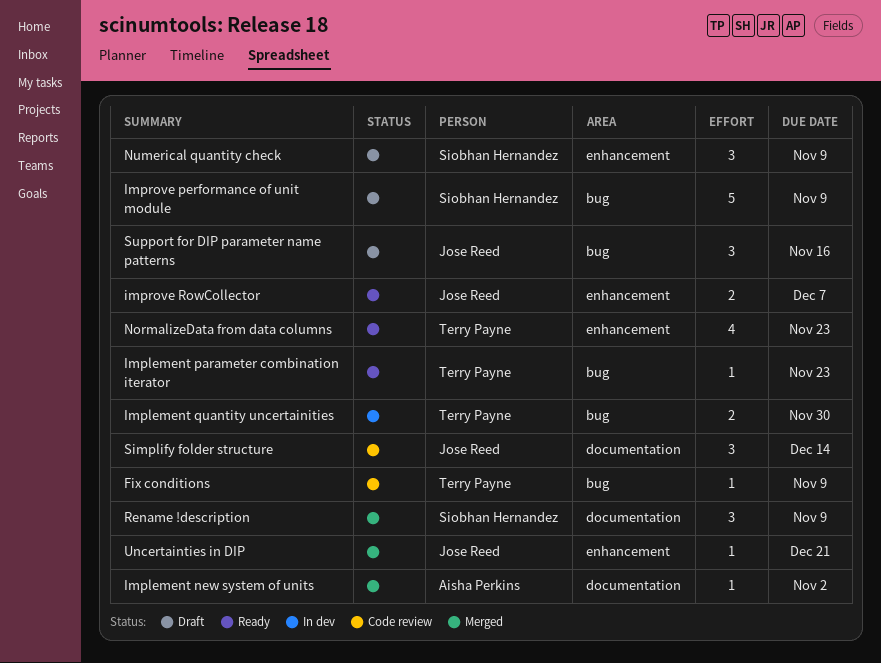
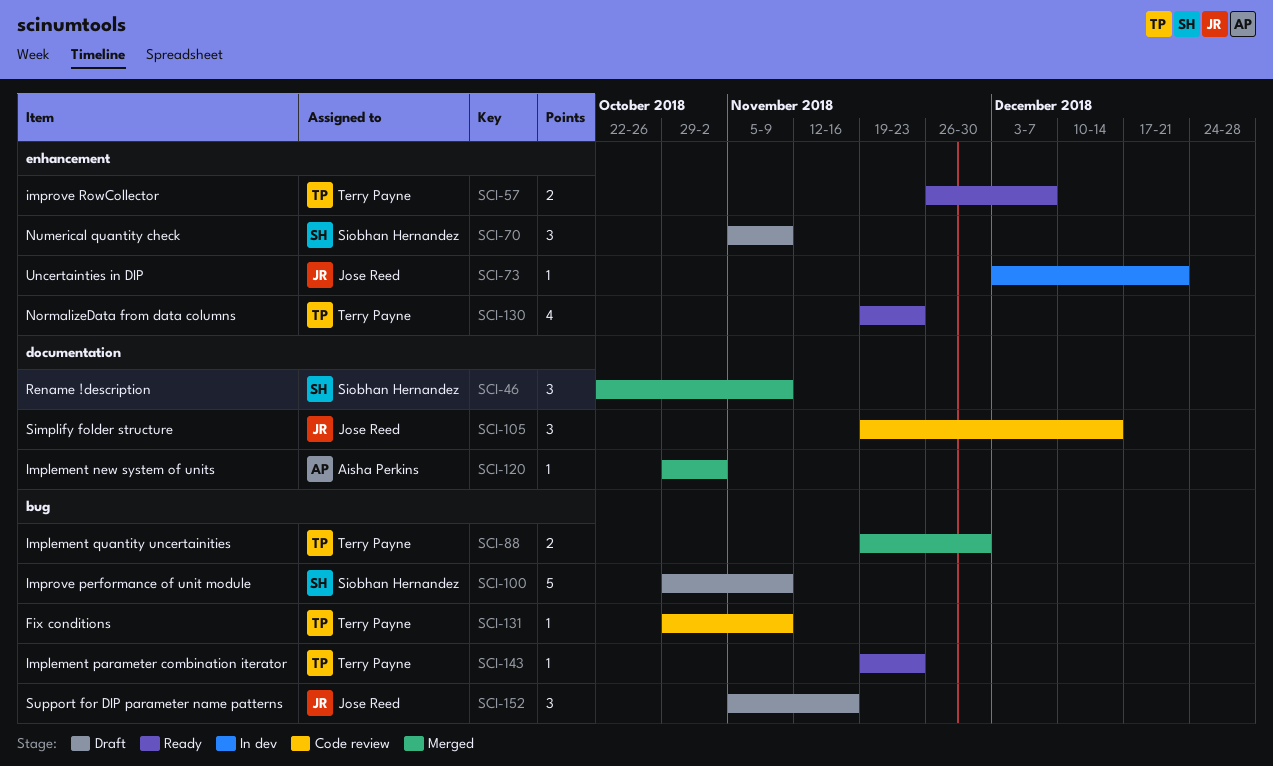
Implement quantity uncertainities, status: In dev -> Merged
improve RowCollector, owner: Jose Reed -> Terry Payne
Uncertainties in DIP, status: Merged -> In dev

